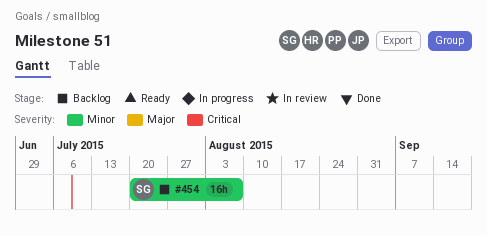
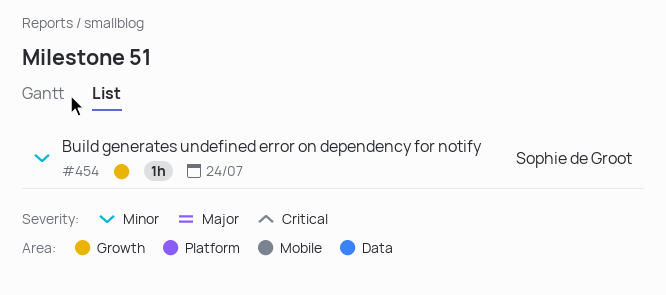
#454, estimate: 16h -> 1h
#454, due: Aug 7 -> Jul 24

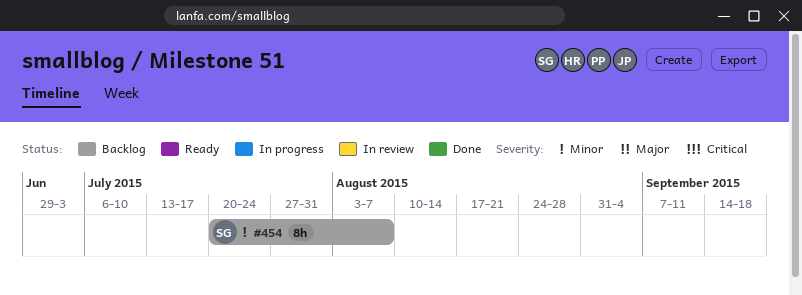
#454, estimate: 1h -> 8h
#454, due: Jul 24 -> Aug 7

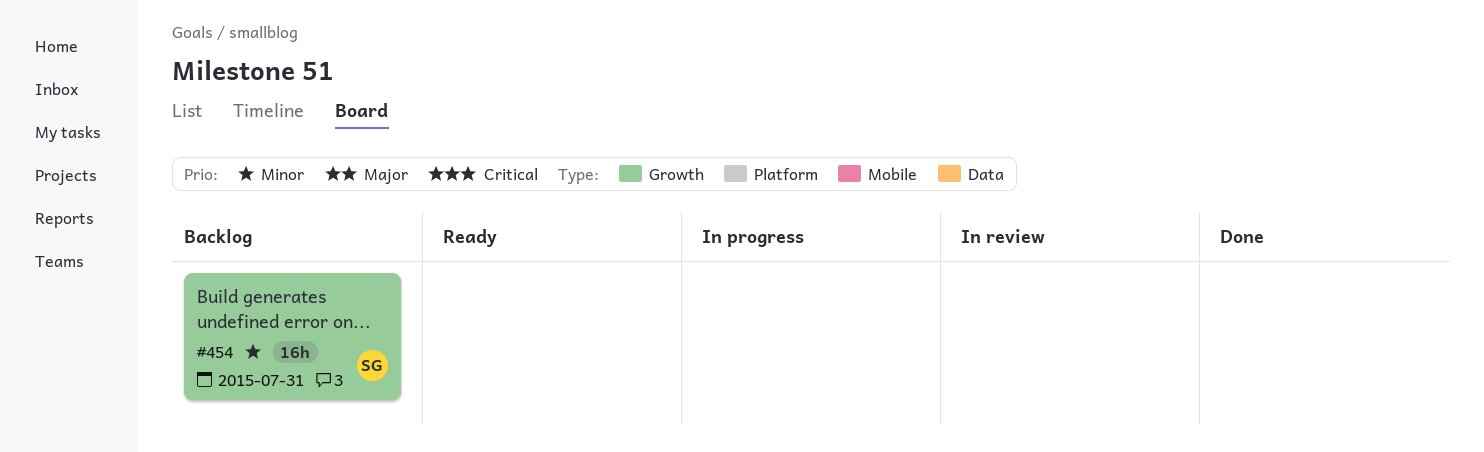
#454, estimate: 8h -> 16h
#454, due: Aug 7 -> Jul 31

